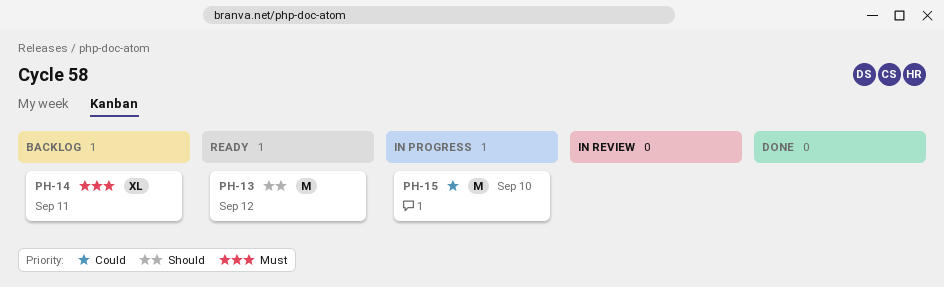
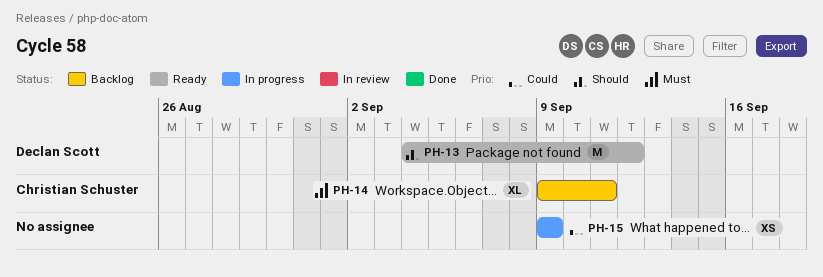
PH-15, estimate: M -> XS
PH-15, due: Sep 10 -> Sep 9

